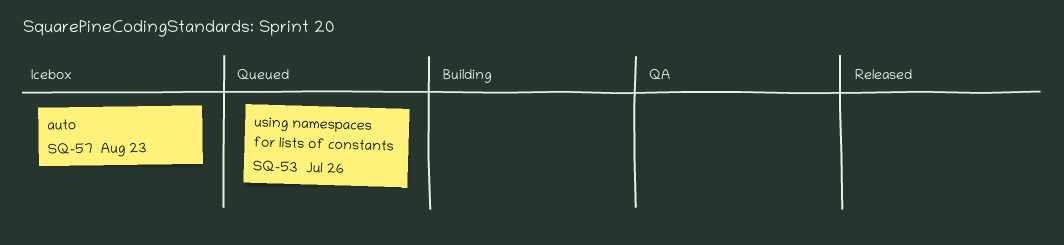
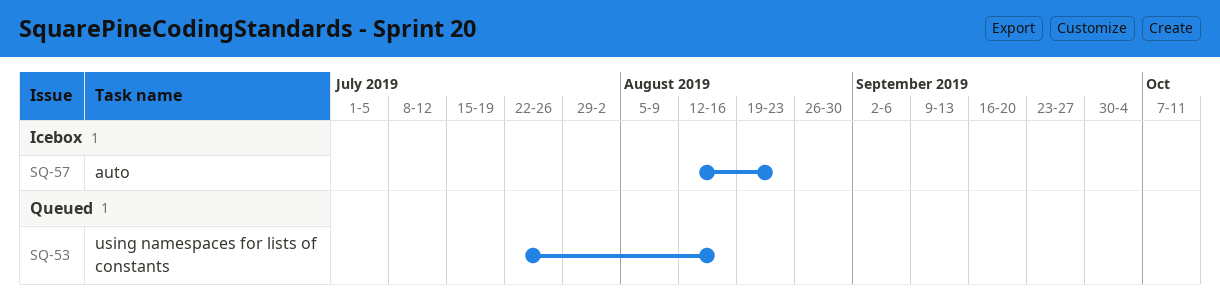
SQ-53, due: Jul 26 -> Aug 16

